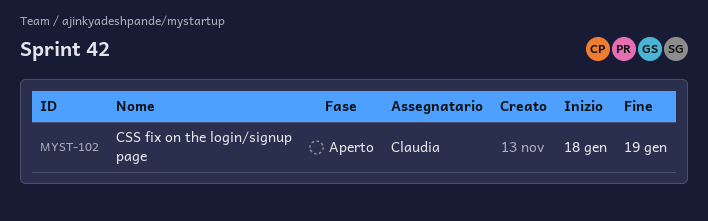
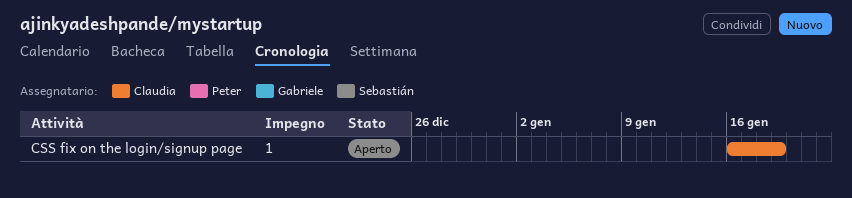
CSS fix on the login/signup page, start: Jan 18 -> Jan 16

